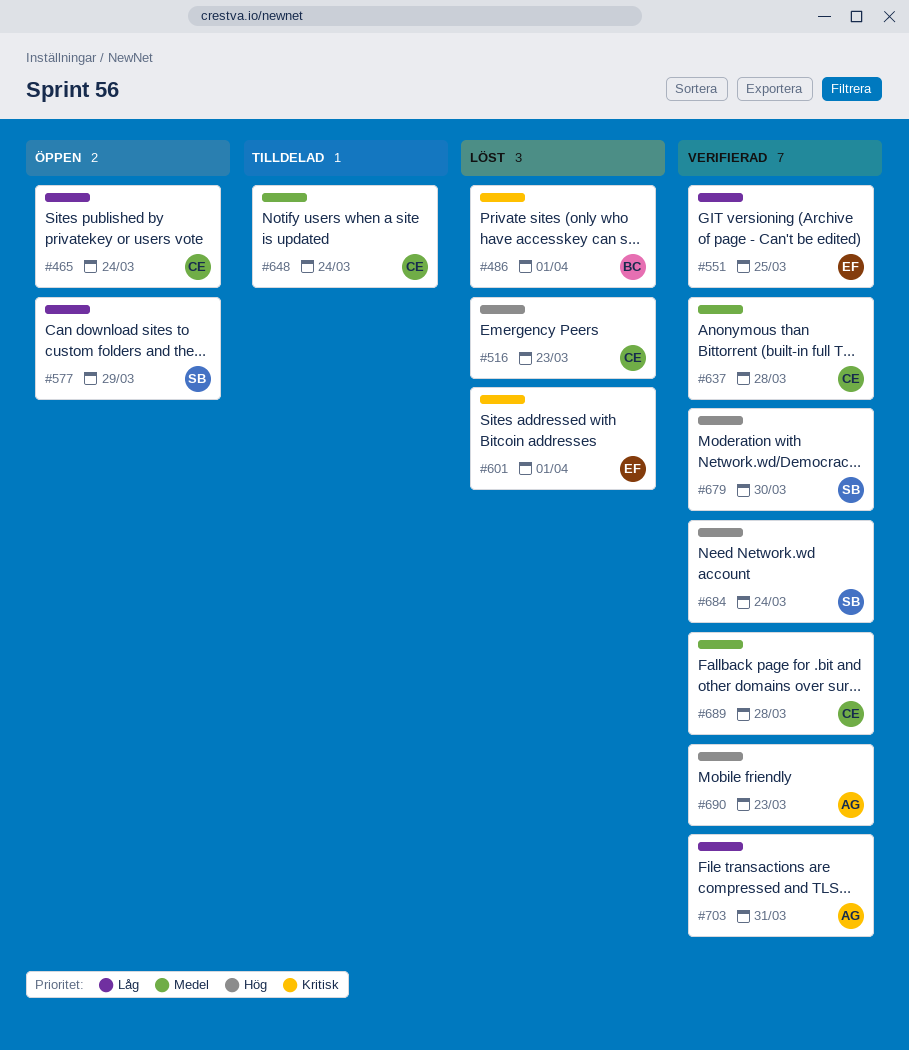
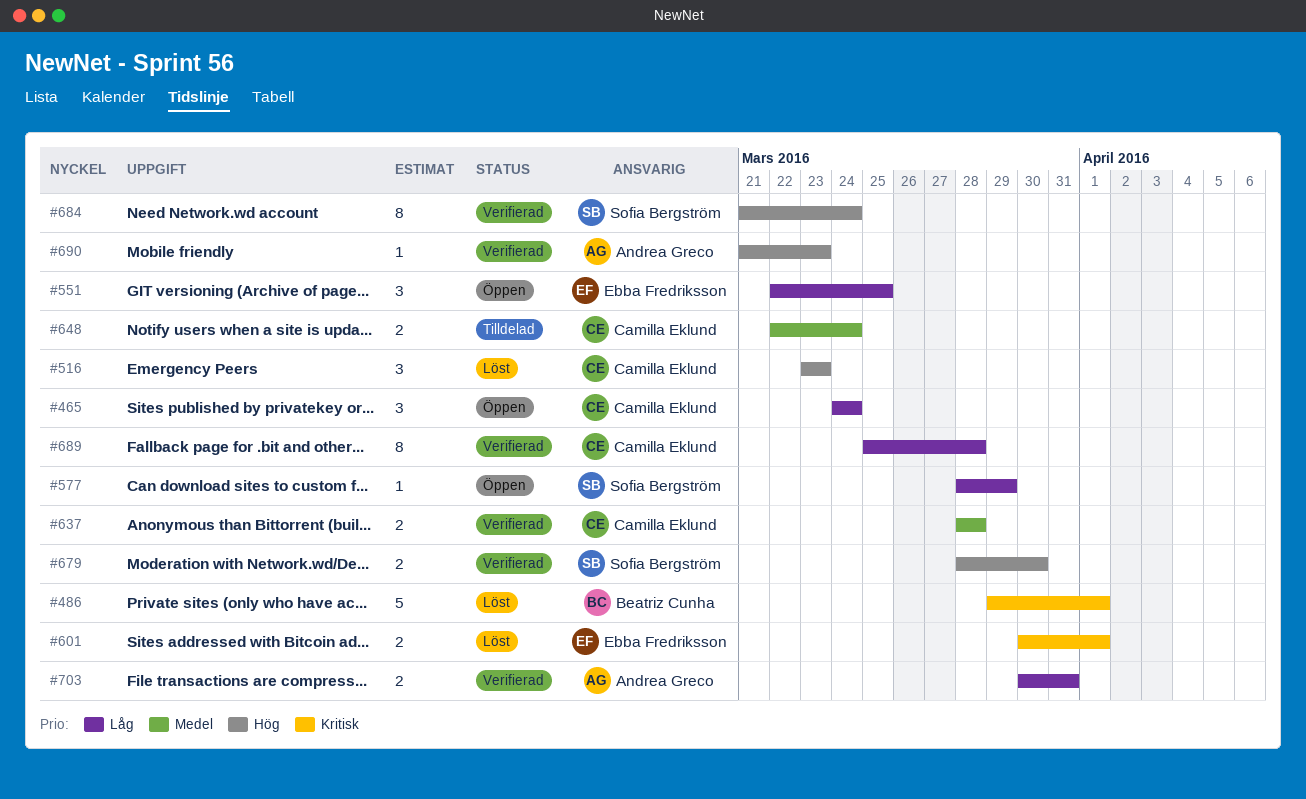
#551, status: Verifierad -> Öppen
#689, priority: Medel -> Låg

